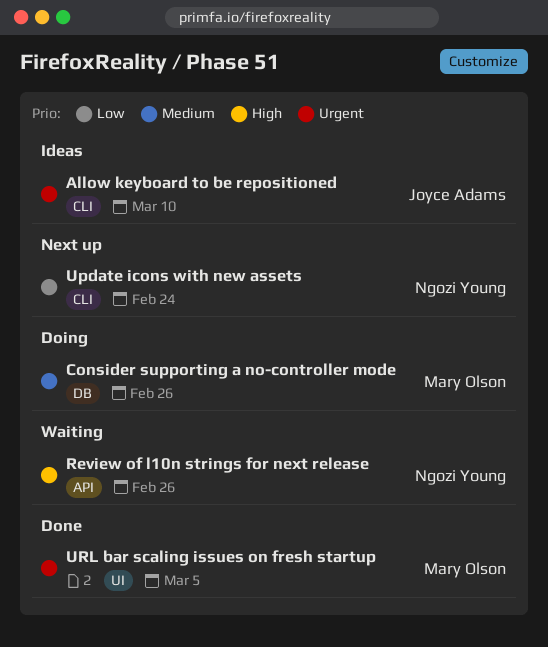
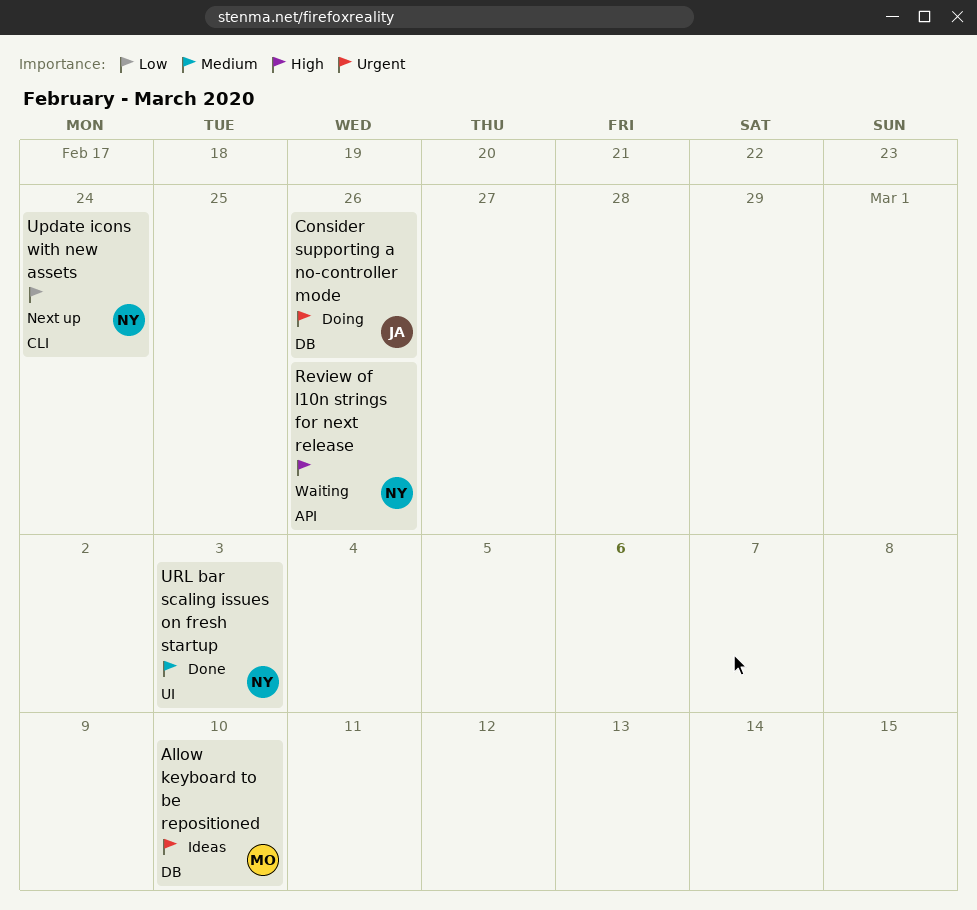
Allow keyboard to be repositioned, owner: Joyce Adams -> Mary Olson
Allow keyboard to be repositioned, label: CLI -> DB
Consider supporting a no-controller mode, owner: Mary Olson -> Joyce Adams
Consider supporting a no-controller mode, priority: Medium -> Urgent
URL bar scaling issues on fresh startup, owner: Mary Olson -> Ngozi Young
URL bar scaling issues on fresh startup, priority: Urgent -> Medium
URL bar scaling issues on fresh startup, due: Mar 5 -> Mar 3

